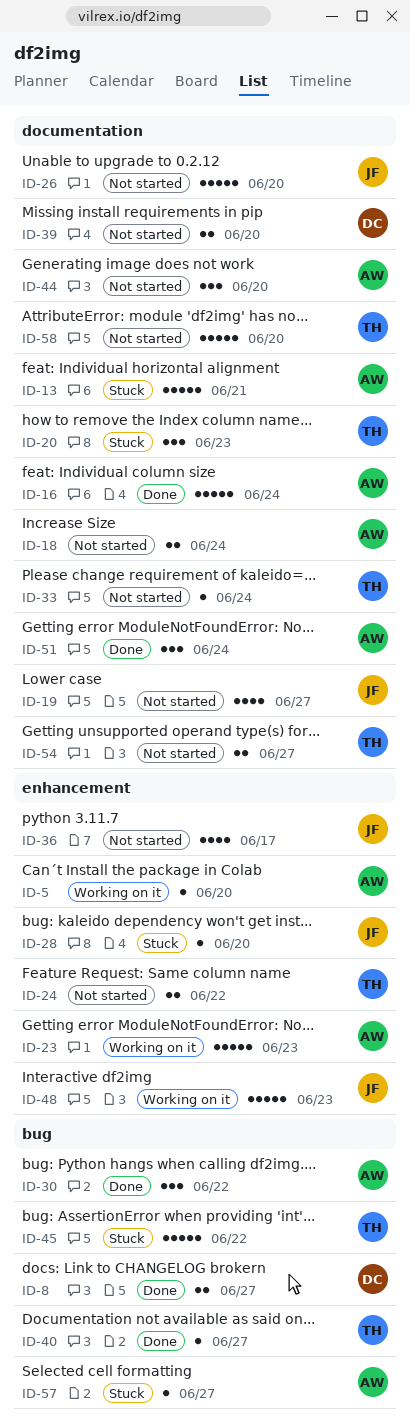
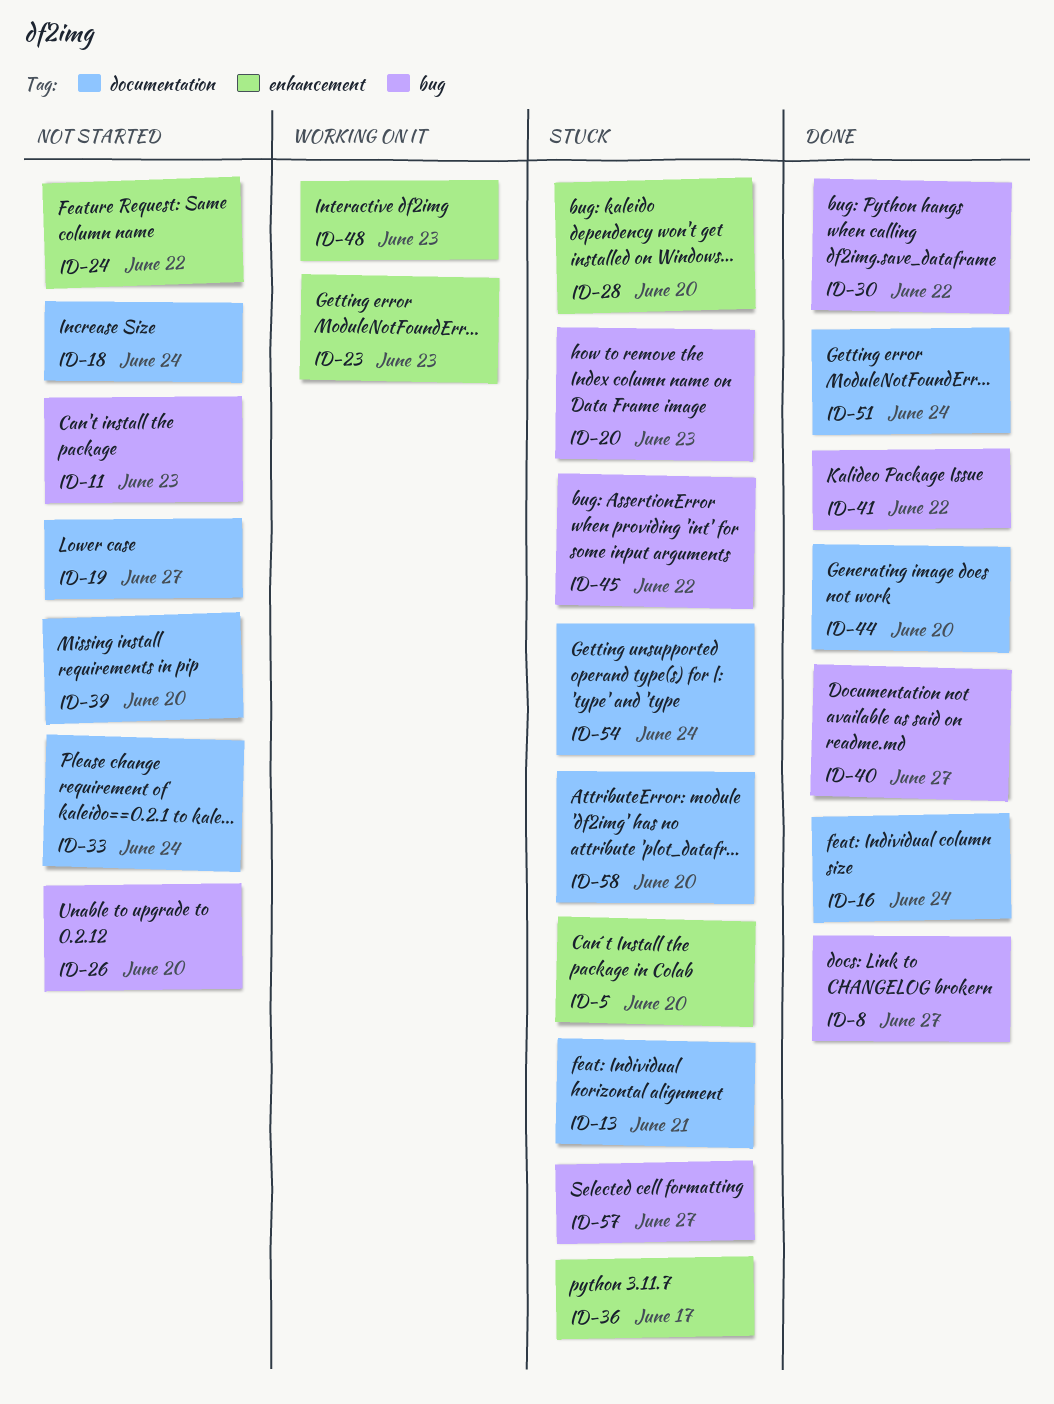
ID-5, status: Working on it -> Stuck
ID-11: none -> present
ID-20, label: documentation -> bug
ID-26, label: documentation -> bug
ID-36, status: Not started -> Stuck
ID-41: none -> present
ID-44, status: Not started -> Done
ID-54, status: Not started -> Stuck
ID-54, due: Jun 27 -> Jun 24
ID-58, status: Not started -> Stuck

